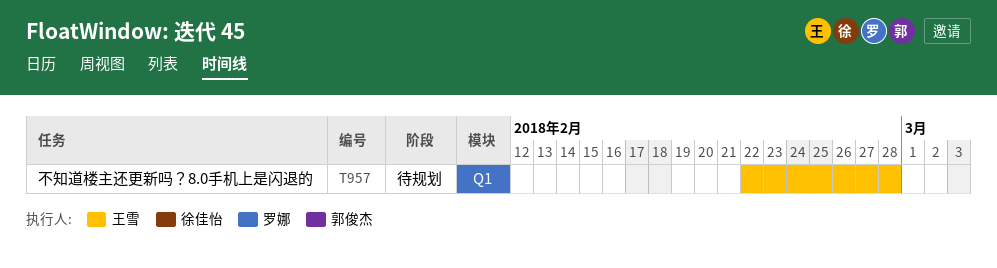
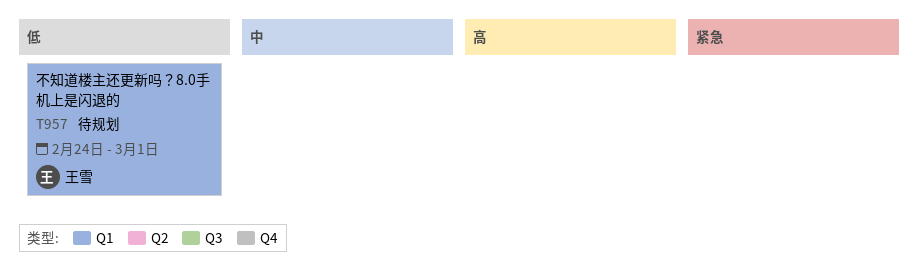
T957, start: Feb 22 -> Feb 24
T957, due: Feb 28 -> Mar 1

